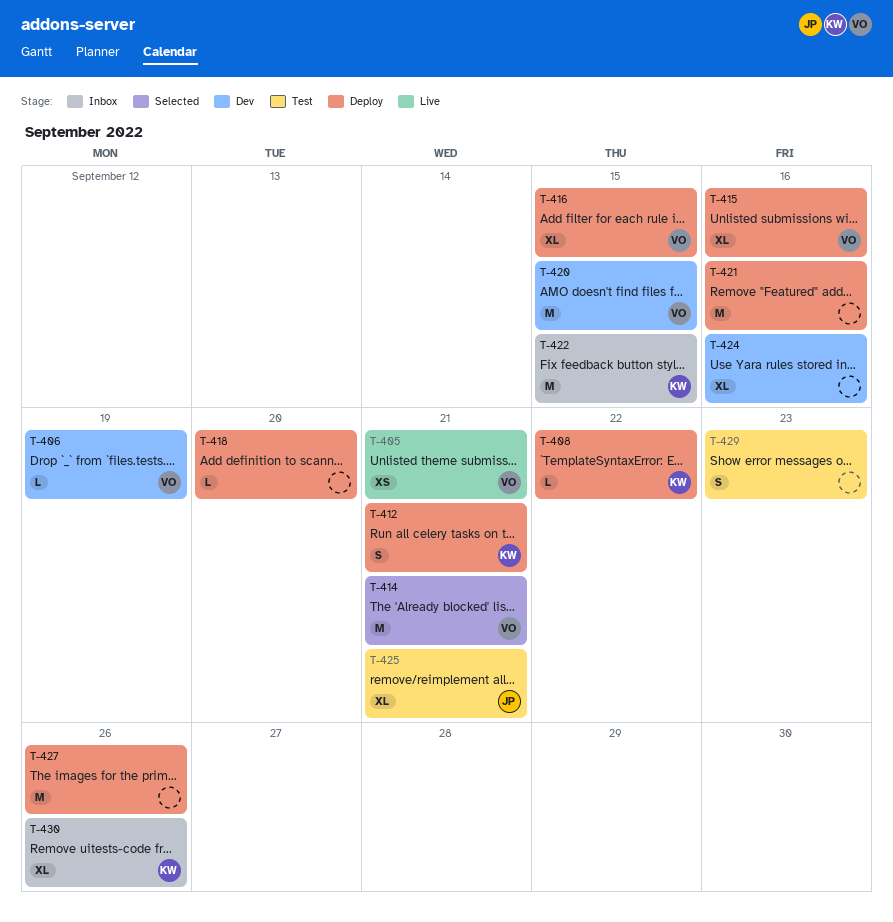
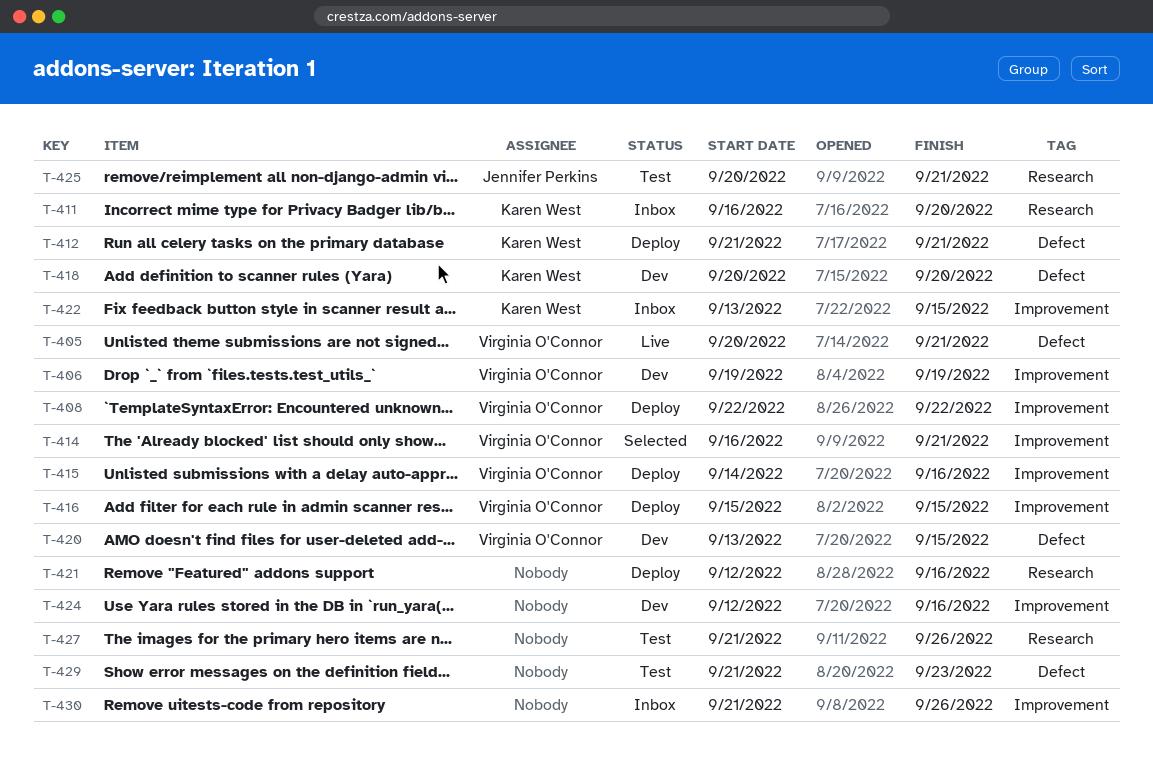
T-408, owner: Karen West -> Virginia O'Connor
T-411: none -> present
T-418, status: Deploy -> Dev
T-418, owner: none -> Karen West
T-427, status: Deploy -> Test
T-430, owner: Karen West -> none

